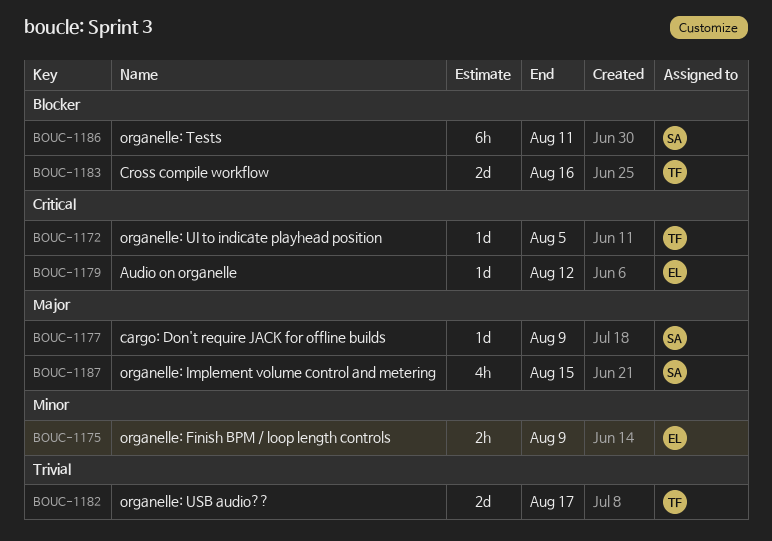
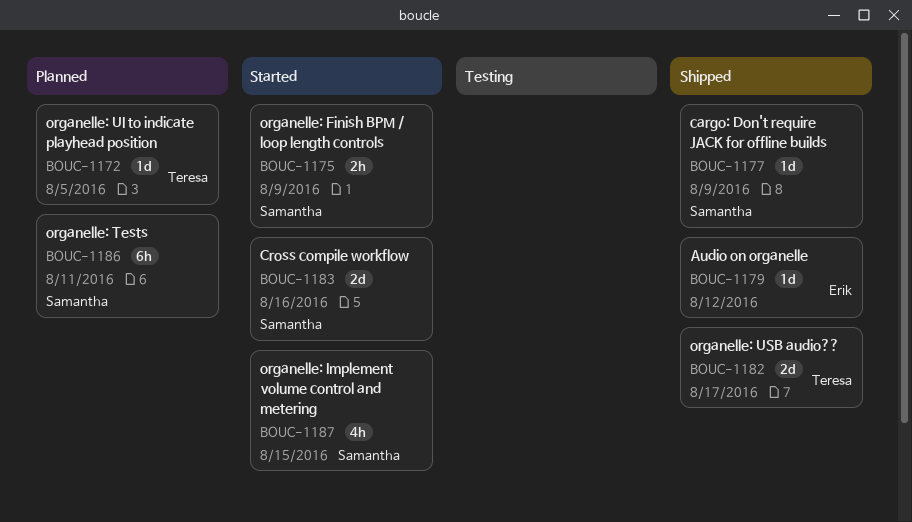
BOUC-1175, owner: Erik -> Samantha
BOUC-1183, owner: Teresa -> Samantha

